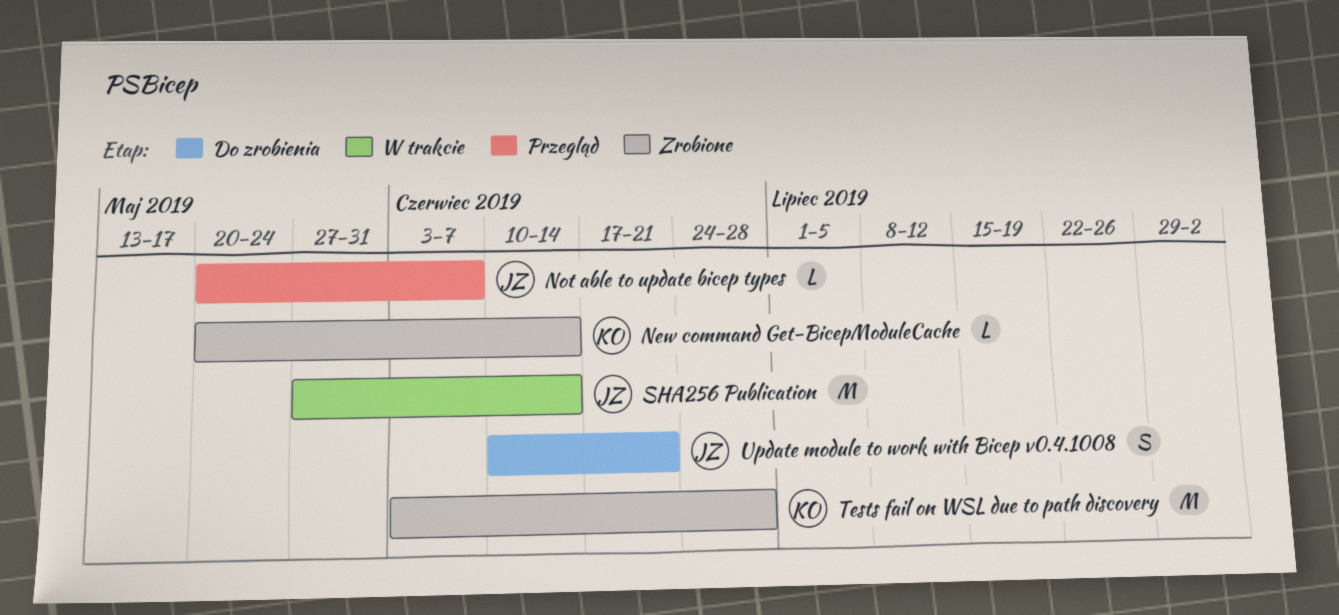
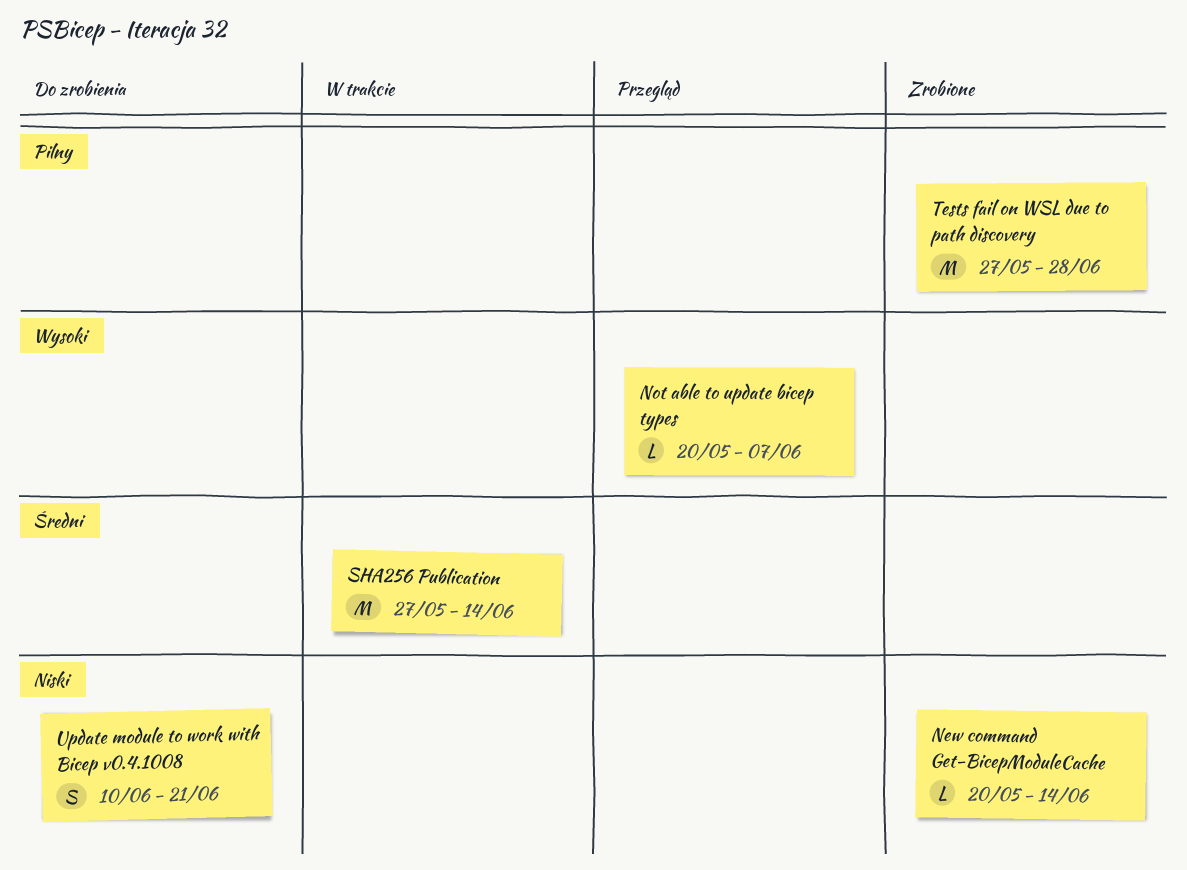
Tests fail on WSL due to path discovery, start: Jun 3 -> May 27

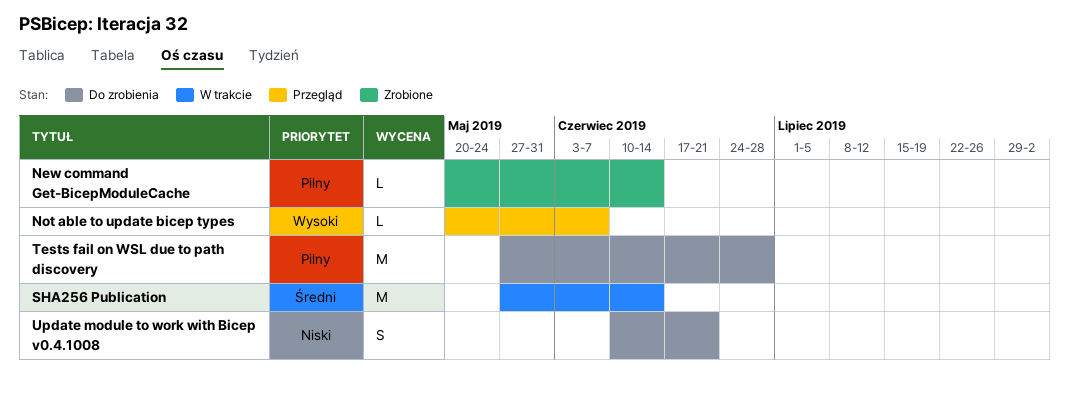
New command Get-BicepModuleCache, priority: Niski -> Pilny
Tests fail on WSL due to path discovery, status: Zrobione -> Do zrobienia

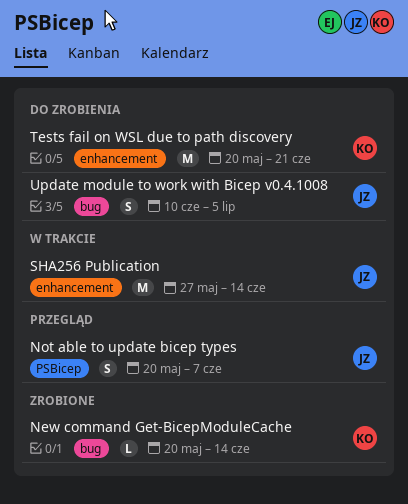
Not able to update bicep types, estimate: L -> S
Tests fail on WSL due to path discovery, start: May 27 -> May 20
Tests fail on WSL due to path discovery, due: Jun 28 -> Jun 21
Update module to work with Bicep v0.4.1008, due: Jun 21 -> Jul 5

